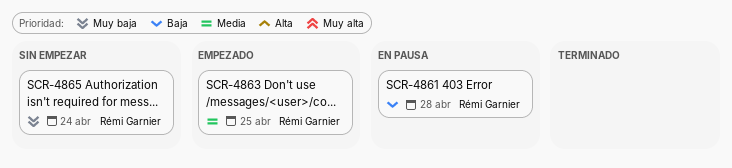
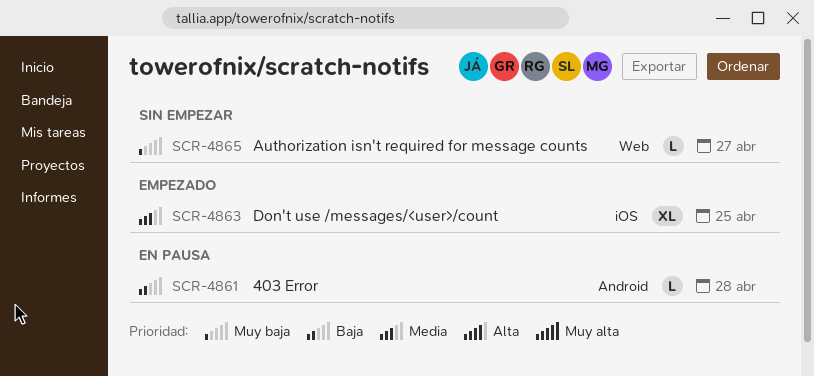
SCR-4865, due: Apr 24 -> Apr 27

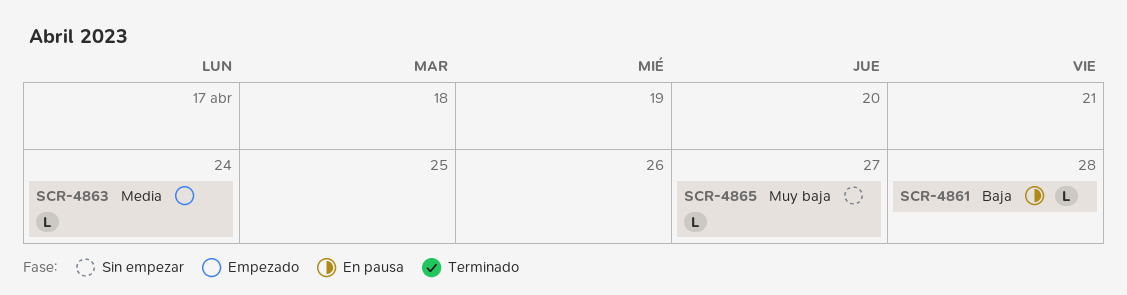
SCR-4863, estimate: XL -> L
SCR-4863, due: Apr 25 -> Apr 24

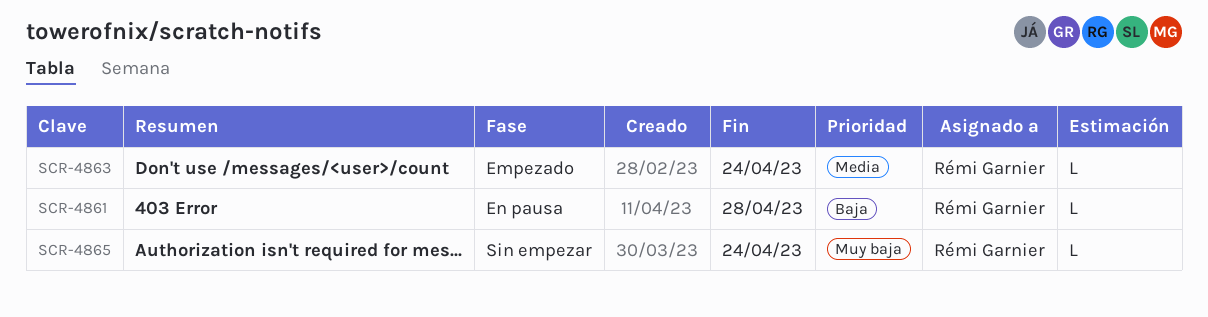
SCR-4865, due: Apr 27 -> Apr 24

